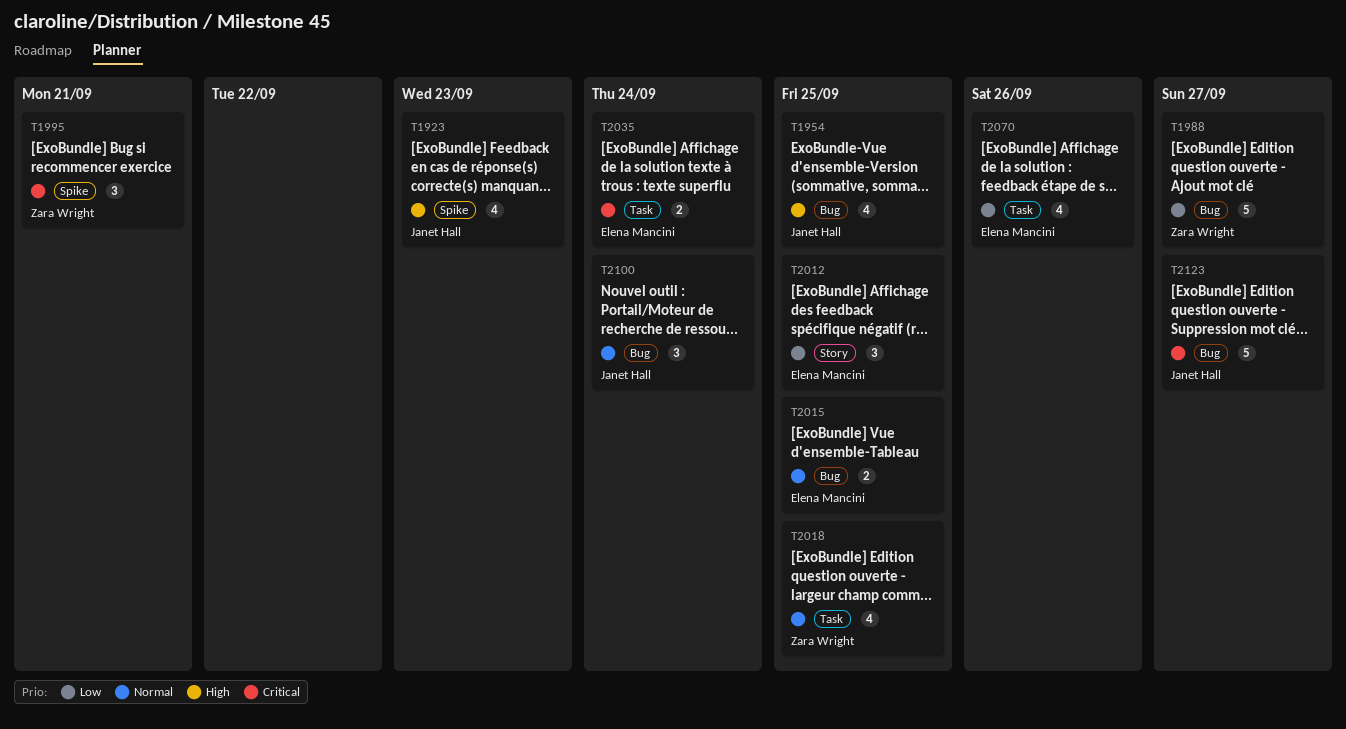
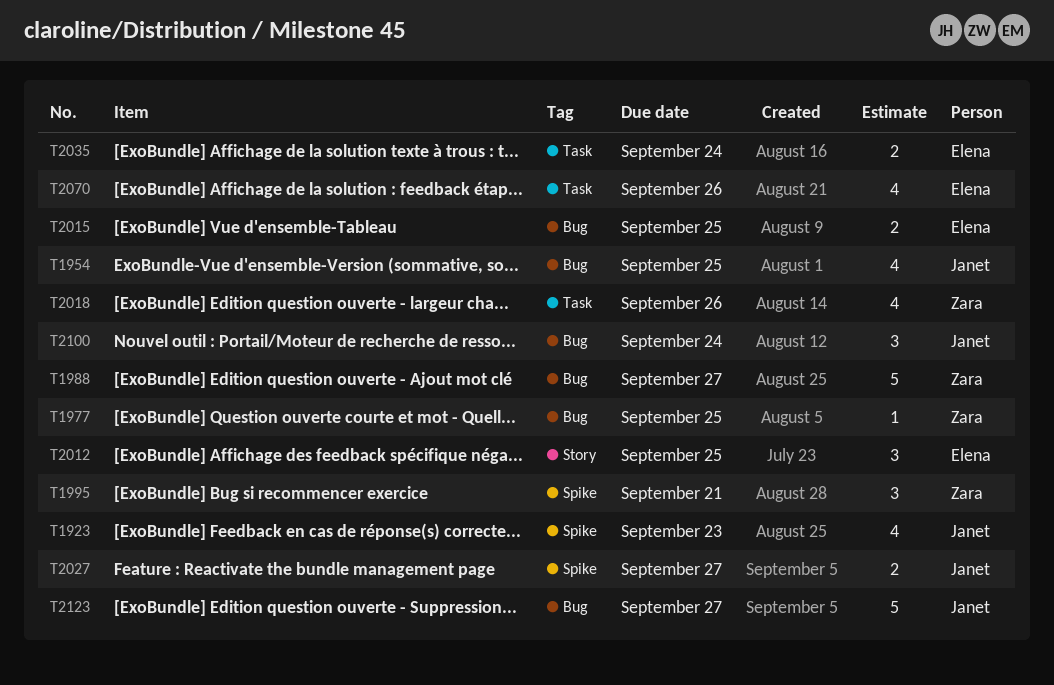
T1977: none -> present
T2018, due: Sep 25 -> Sep 26
T2027: none -> present

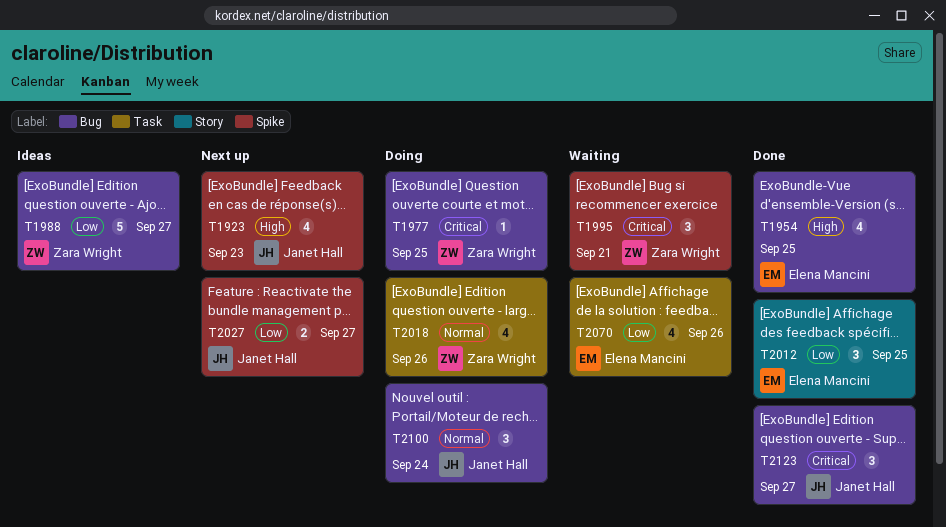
T1954, owner: Janet Hall -> Elena Mancini
T2015: present -> none
T2035: present -> none
T2123, estimate: 5 -> 3

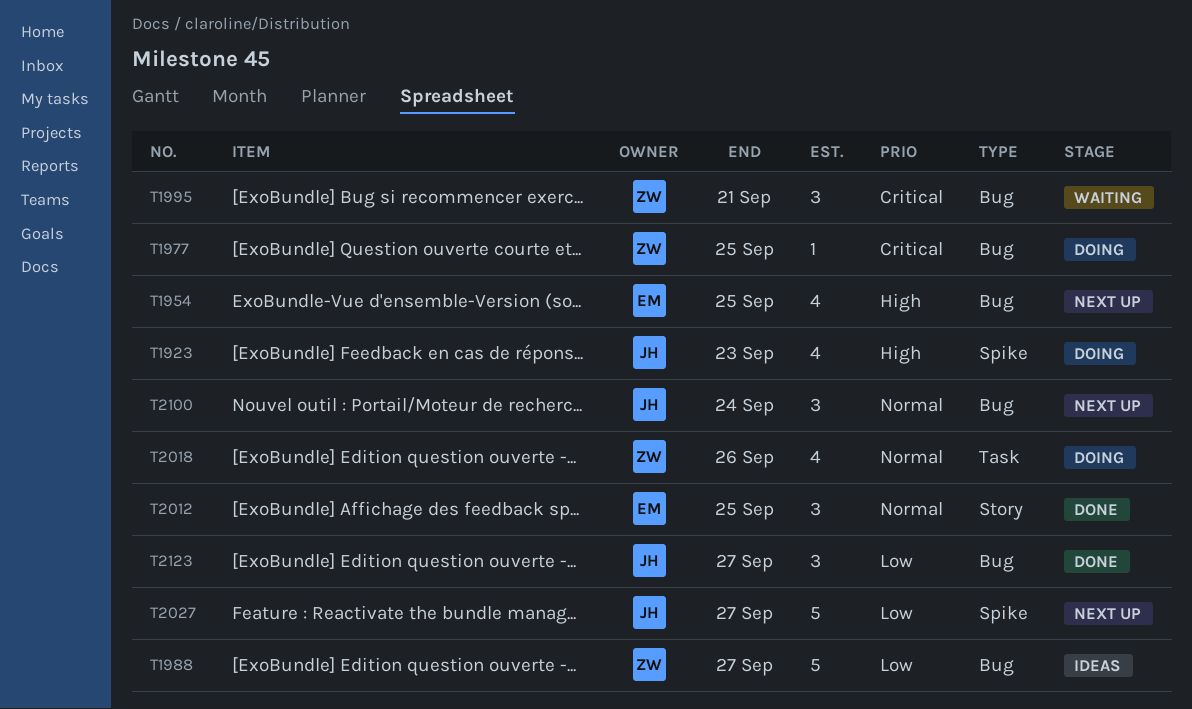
T1923, status: Next up -> Doing
T1954, status: Done -> Next up
T1995, label: Spike -> Bug
T2012, priority: Low -> Normal
T2027, estimate: 2 -> 5
T2070: present -> none
T2100, status: Doing -> Next up
T2123, priority: Critical -> Low

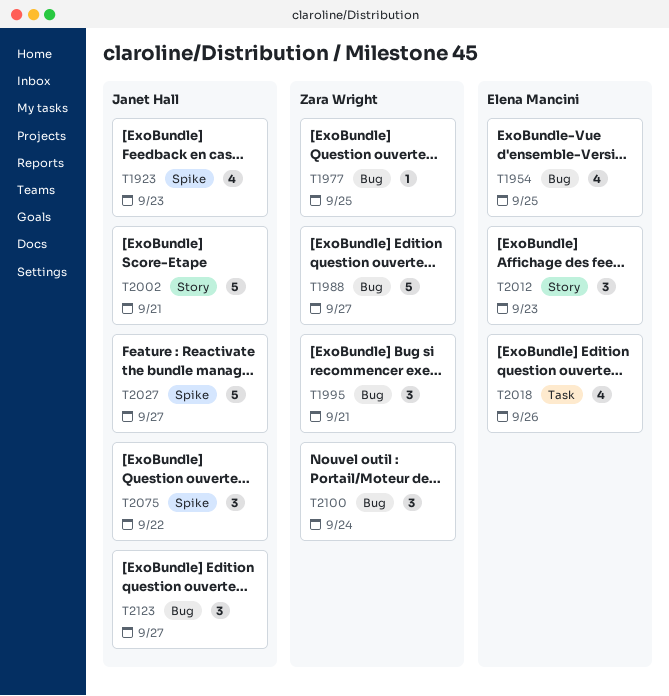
T2002: none -> present
T2012, due: Sep 25 -> Sep 23
T2018, owner: Zara Wright -> Elena Mancini
T2075: none -> present
T2100, owner: Janet Hall -> Zara Wright

